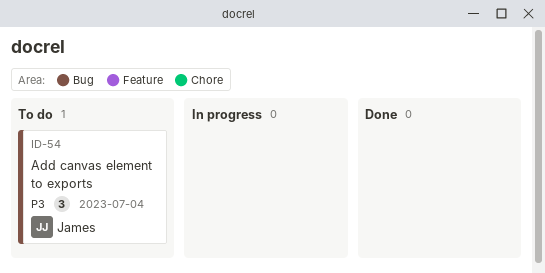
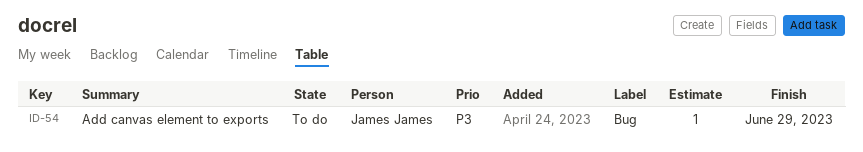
ID-54, estimate: 3 -> 1
ID-54, due: Jul 4 -> Jun 29

